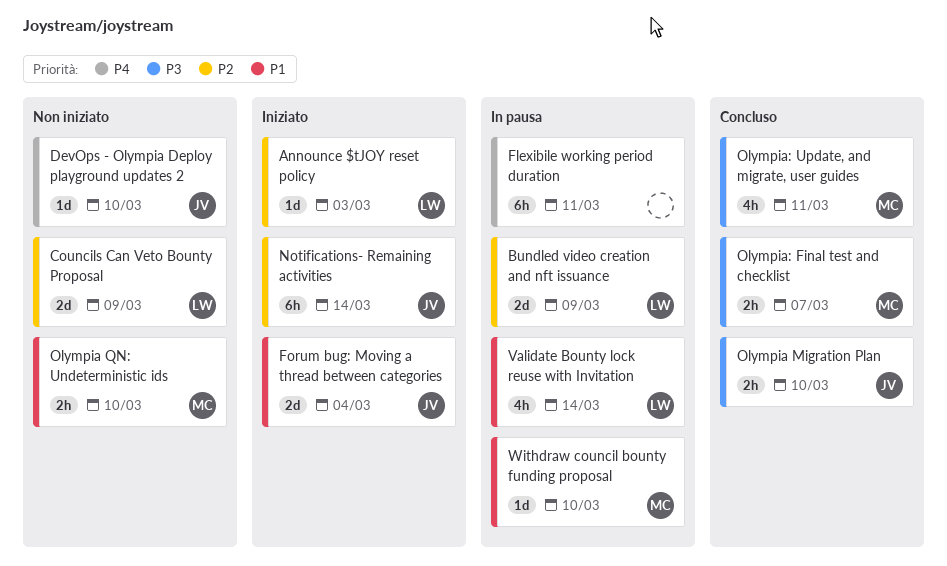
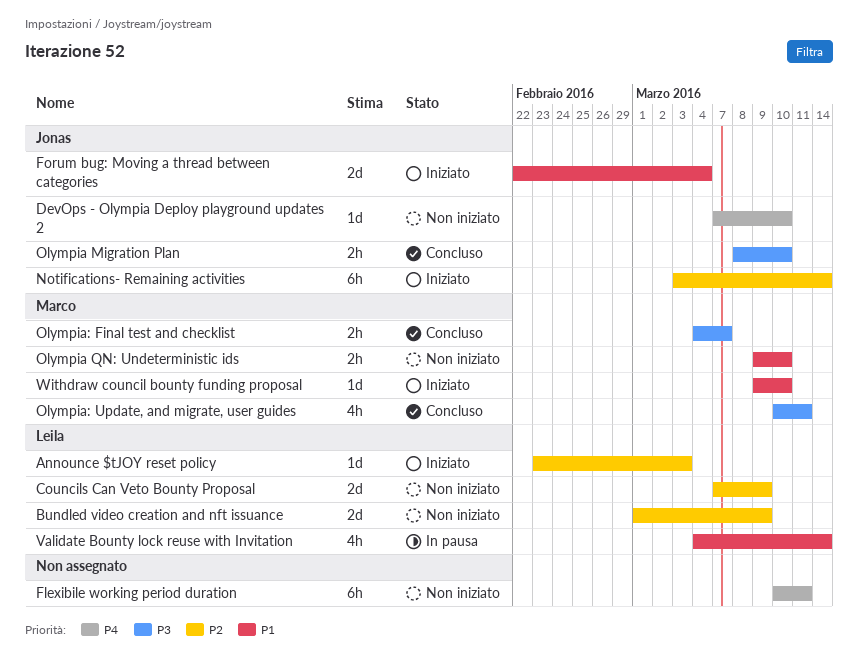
Bundled video creation and nft issuance, status: In pausa -> Non iniziato
Flexibile working period duration, status: In pausa -> Non iniziato
Withdraw council bounty funding proposal, status: In pausa -> Iniziato

